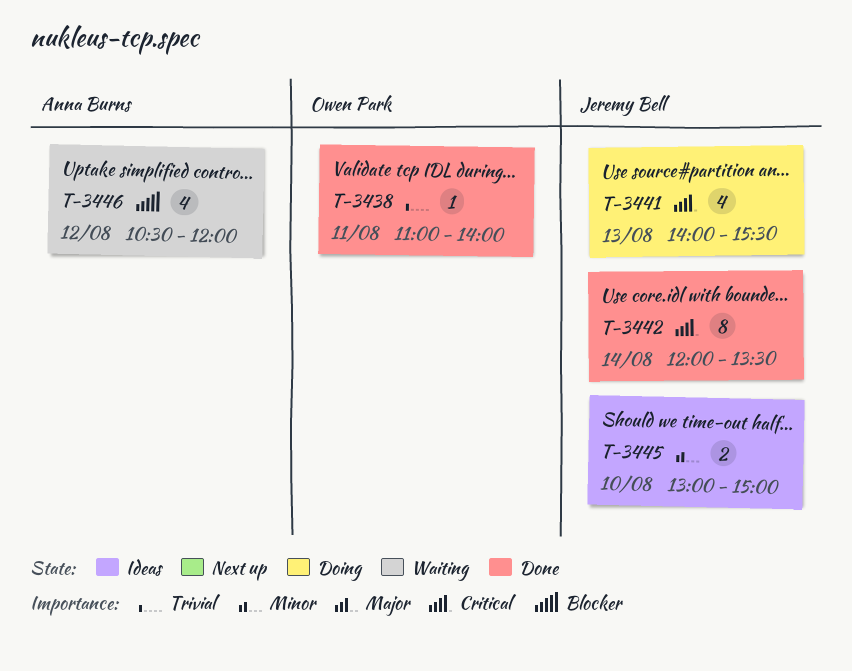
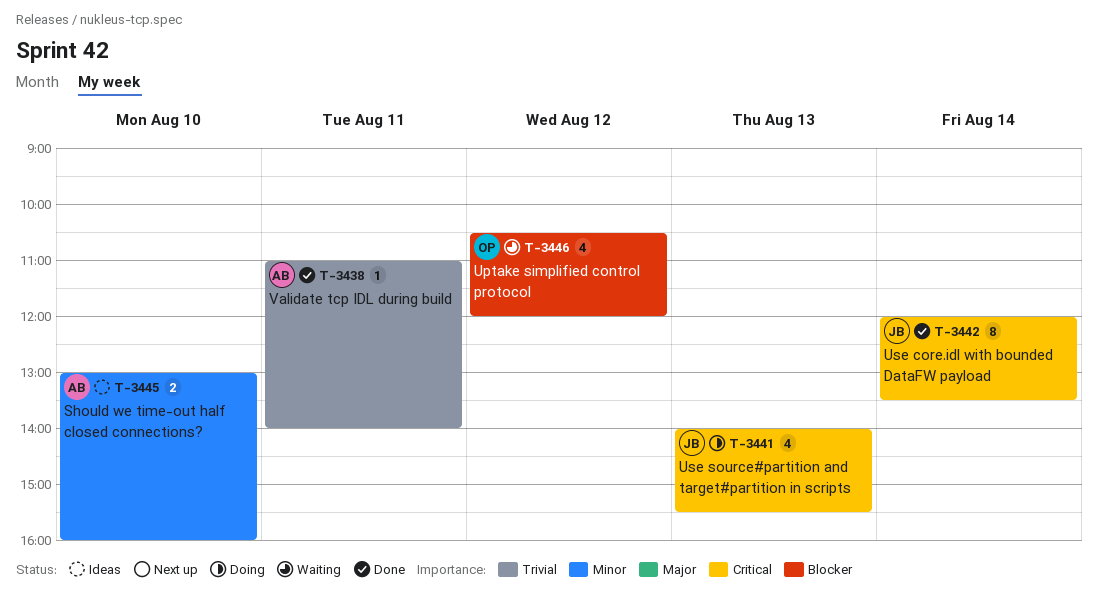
T-3438, owner: Owen Park -> Anna Burns
T-3445, owner: Jeremy Bell -> Anna Burns
T-3445, ends: 15:00 -> 16:00
T-3446, owner: Anna Burns -> Owen Park

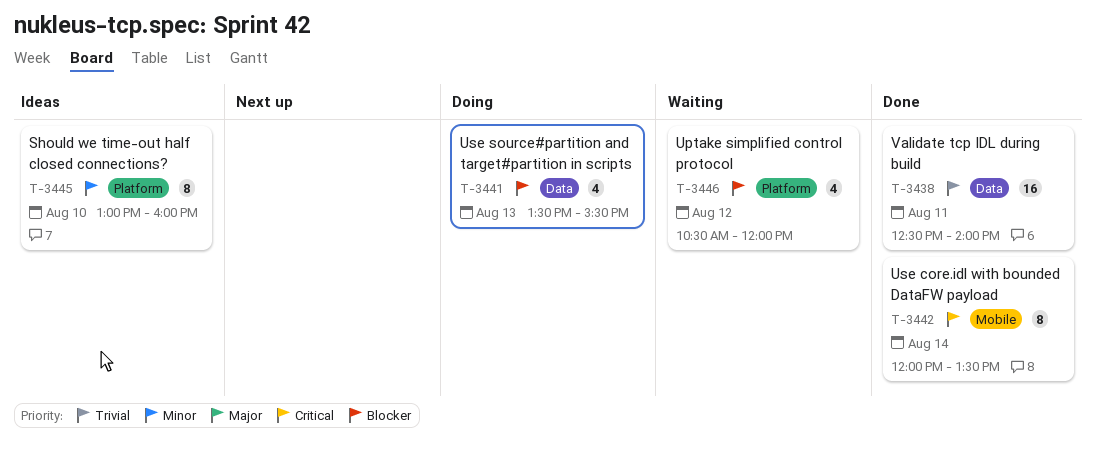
T-3438, estimate: 1 -> 16
T-3438, begins: 11:00 -> 12:30
T-3441, priority: Critical -> Blocker
T-3441, begins: 14:00 -> 13:30
T-3445, estimate: 2 -> 8

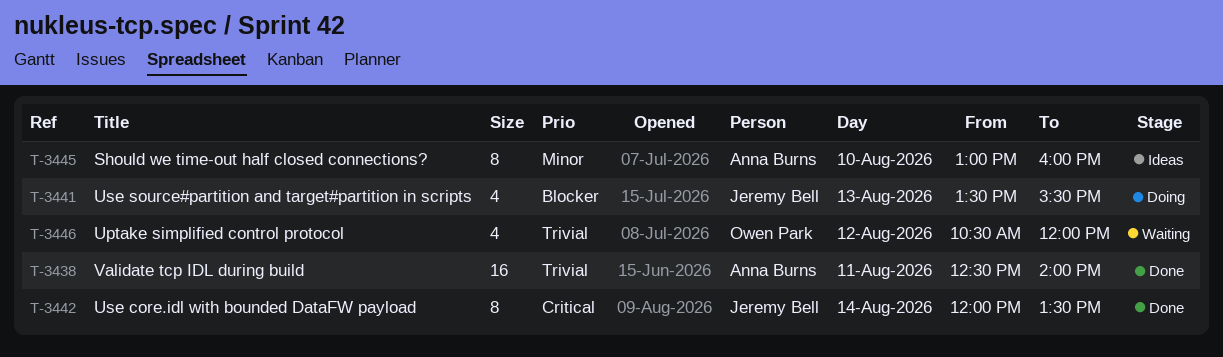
T-3446, priority: Blocker -> Trivial

